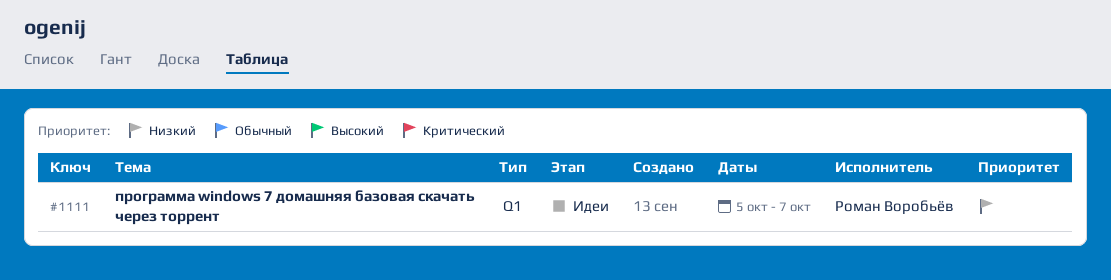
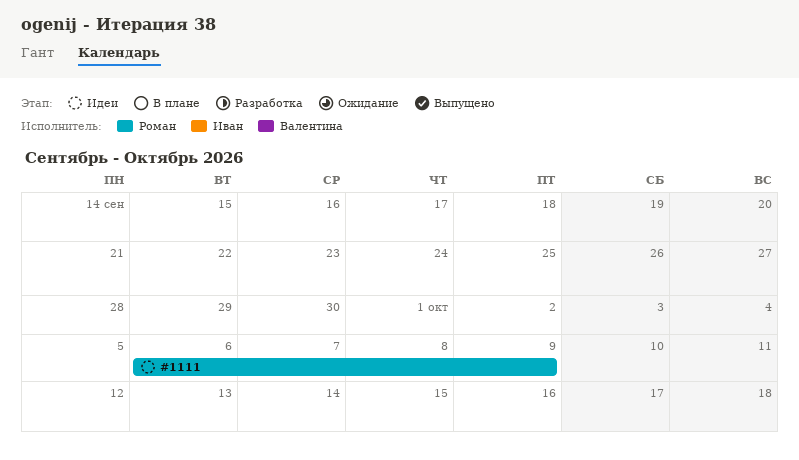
#1111, start: Oct 5 -> Oct 6
#1111, due: Oct 7 -> Oct 9

